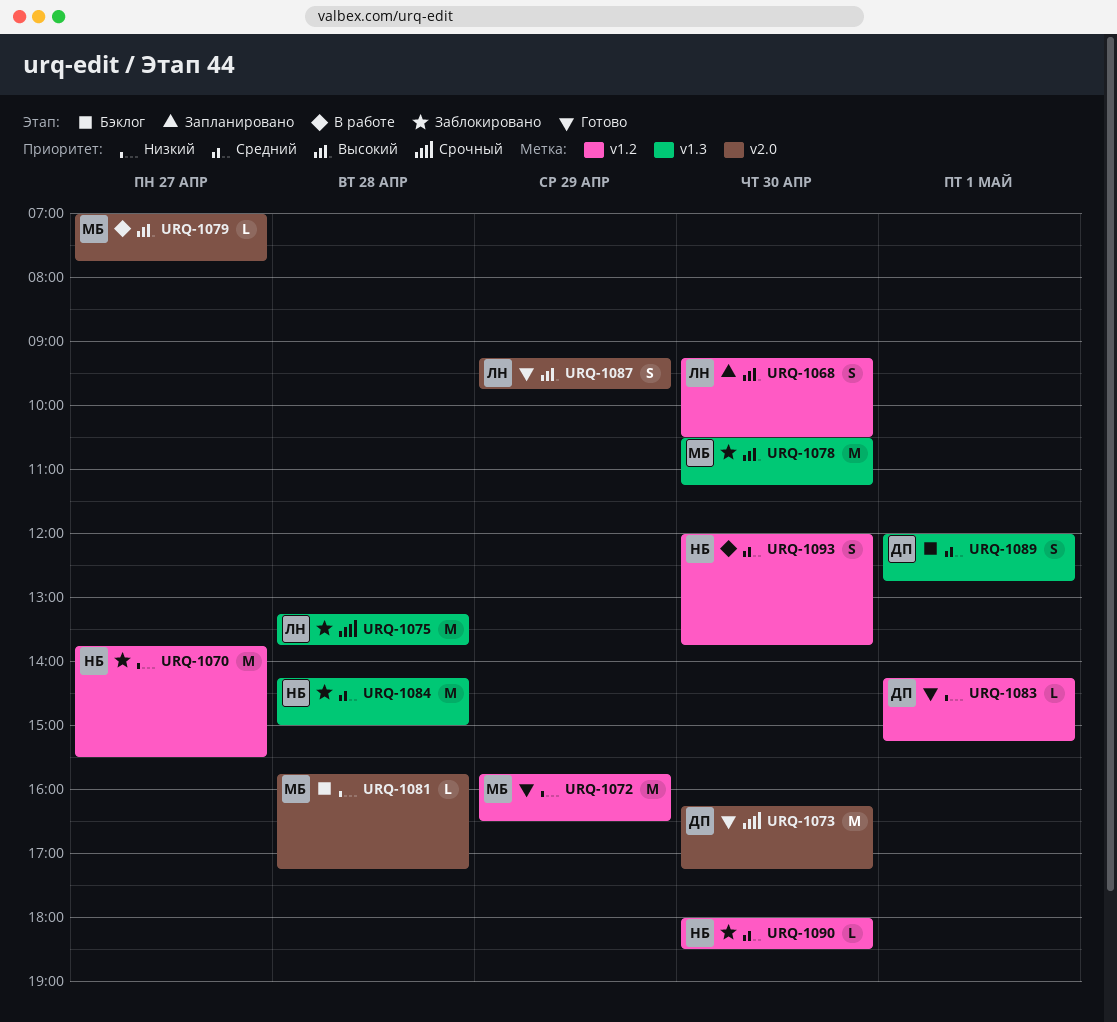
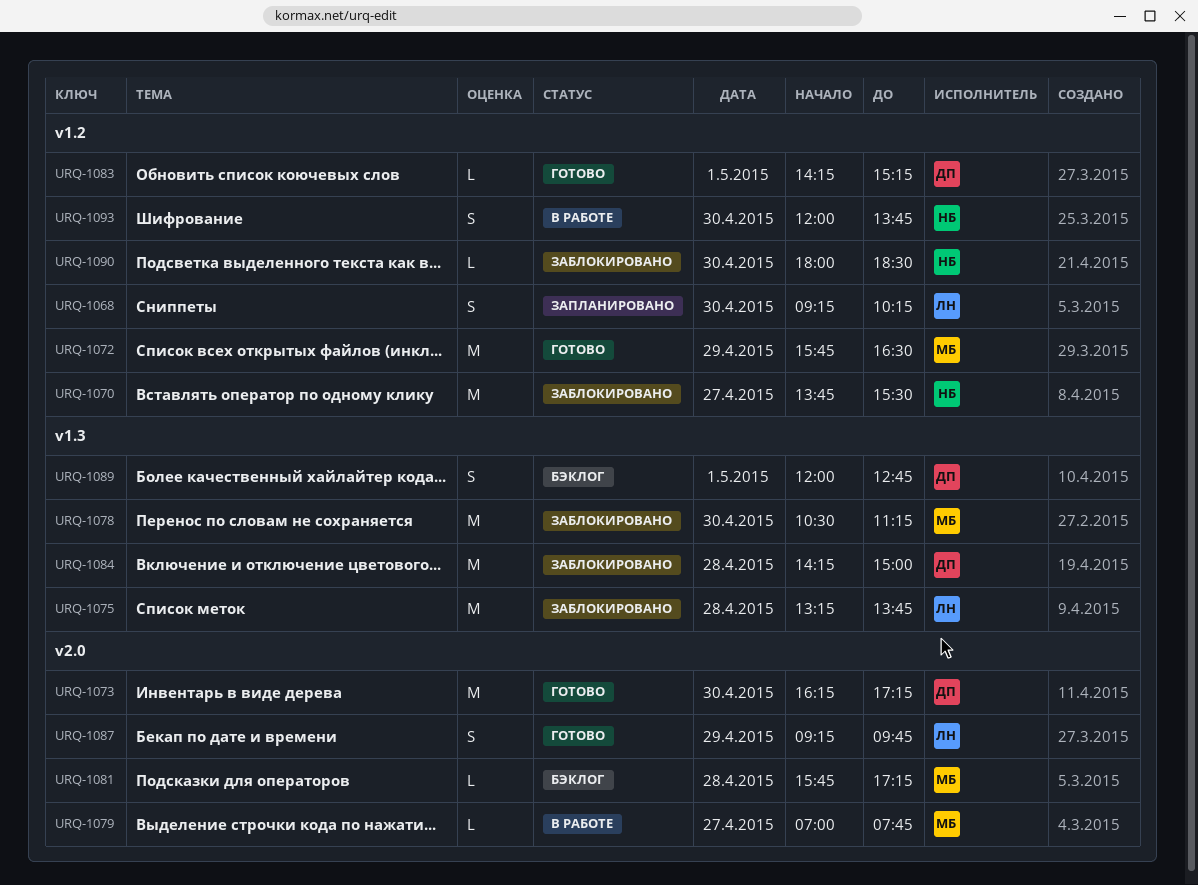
URQ-1068, ends: 10:30 -> 10:15
URQ-1084, owner: НБ -> ДП

